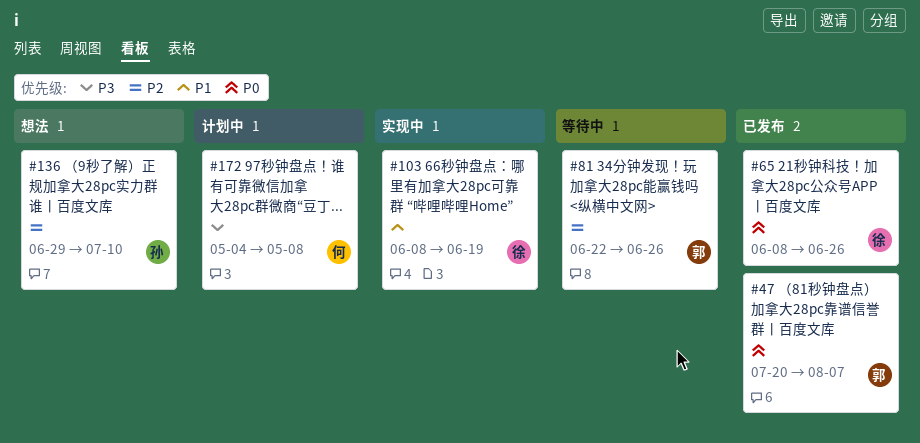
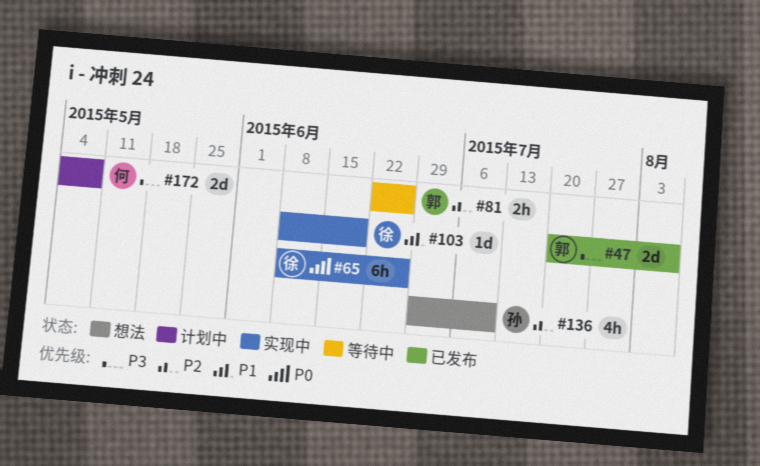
#47, priority: P0 -> P3
#65, status: 已发布 -> 实现中

